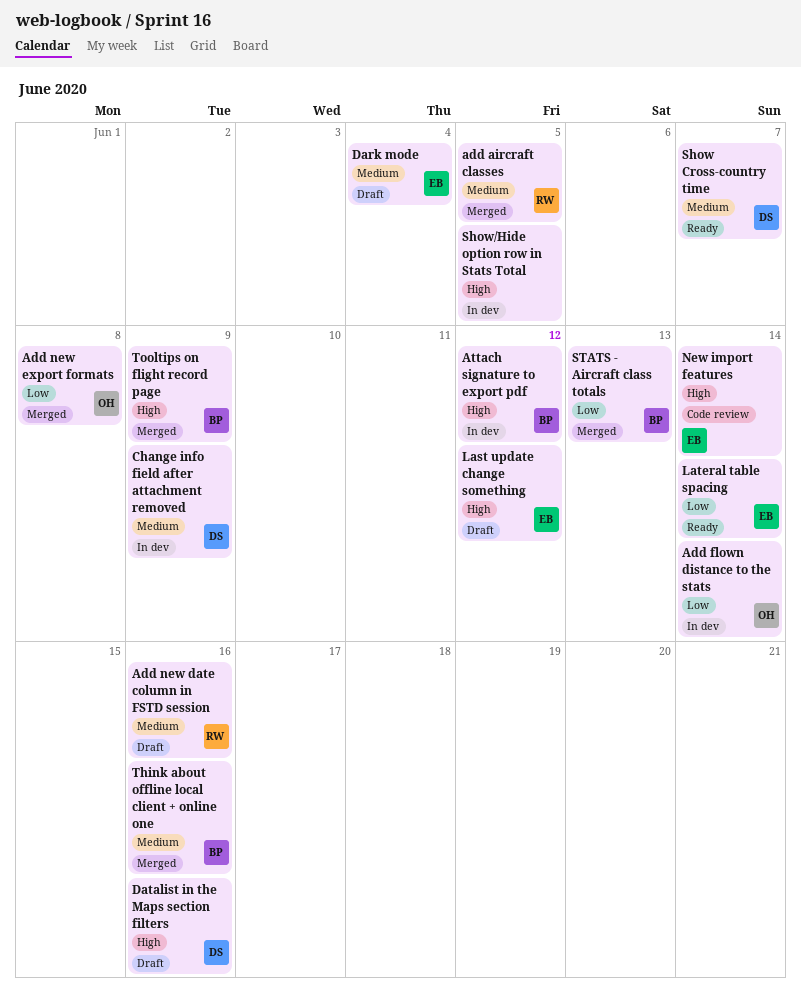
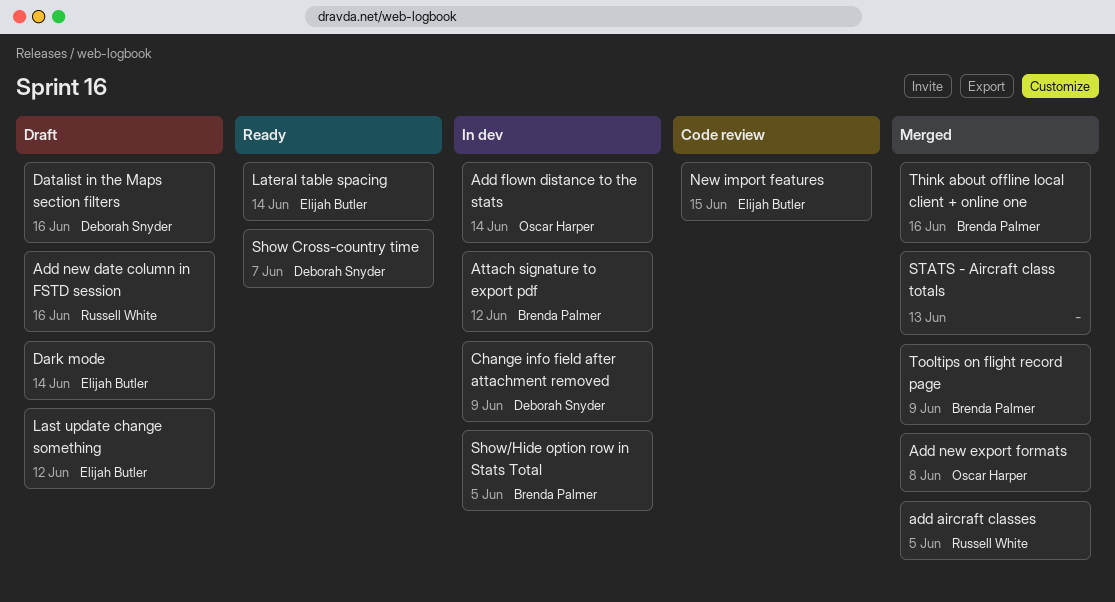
Dark mode, due: Jun 4 -> Jun 14
New import features, due: Jun 14 -> Jun 15
Show/Hide option row in Stats Total, owner: none -> Brenda Palmer
STATS - Aircraft class totals, owner: Brenda Palmer -> none

